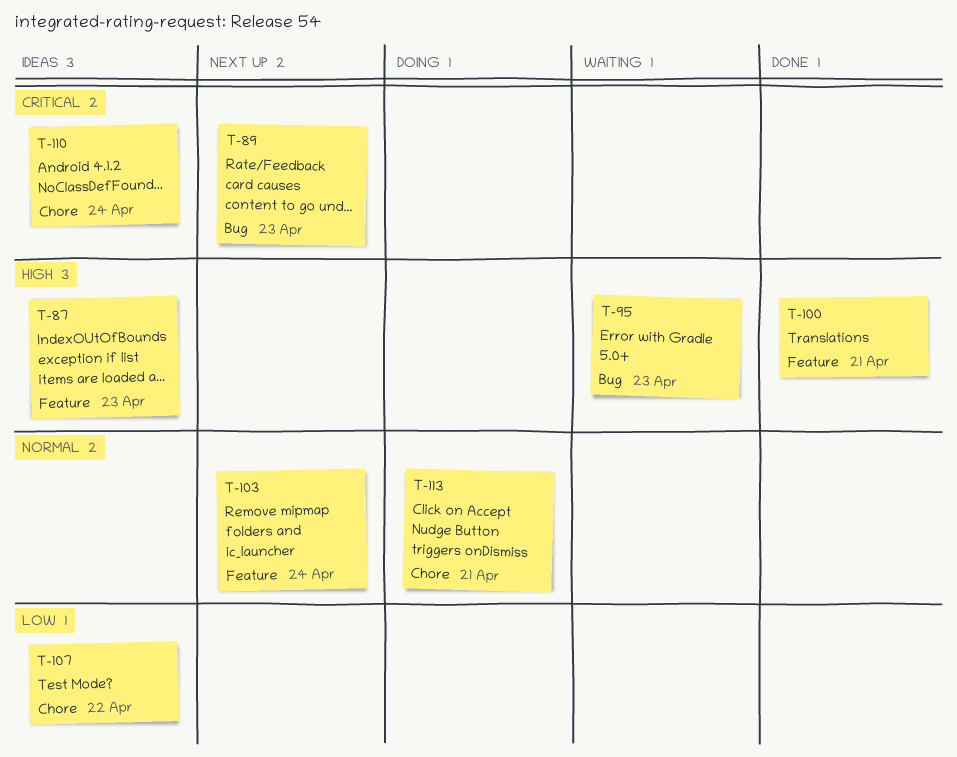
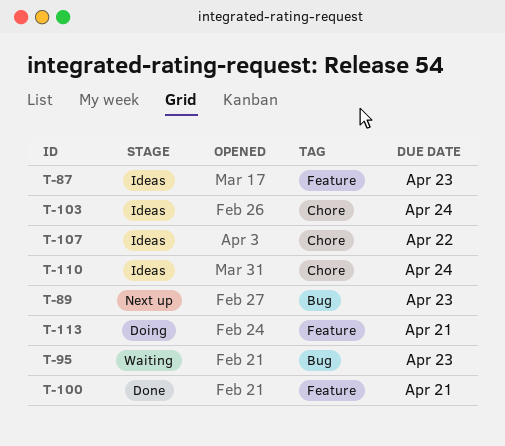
T-103, status: Next up -> Ideas
T-103, label: Feature -> Chore
T-113, label: Chore -> Feature

